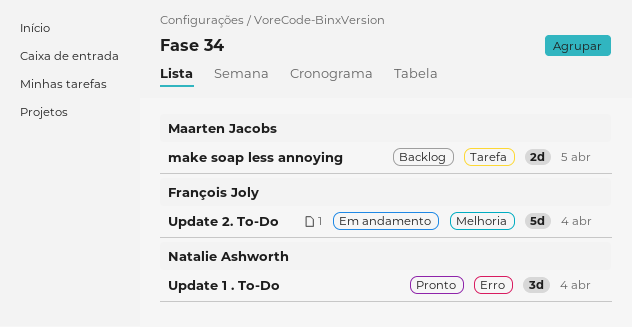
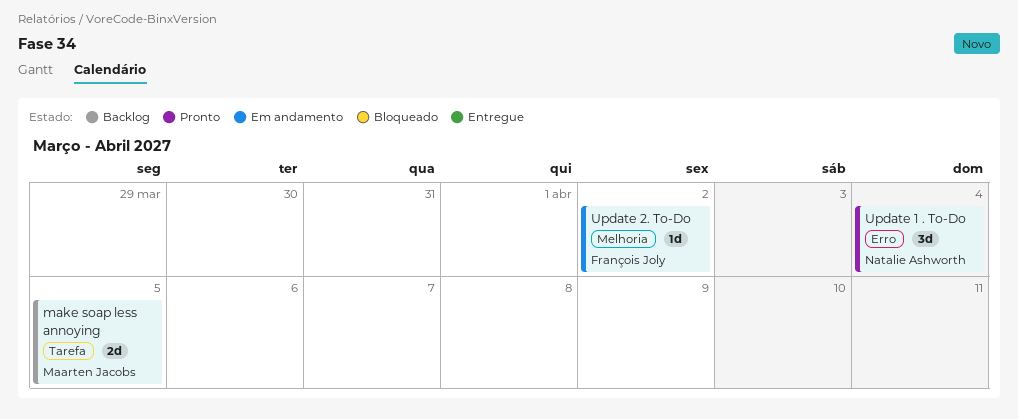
Update 2. To-Do, estimate: 5d -> 1d
Update 2. To-Do, due: Apr 4 -> Apr 2

